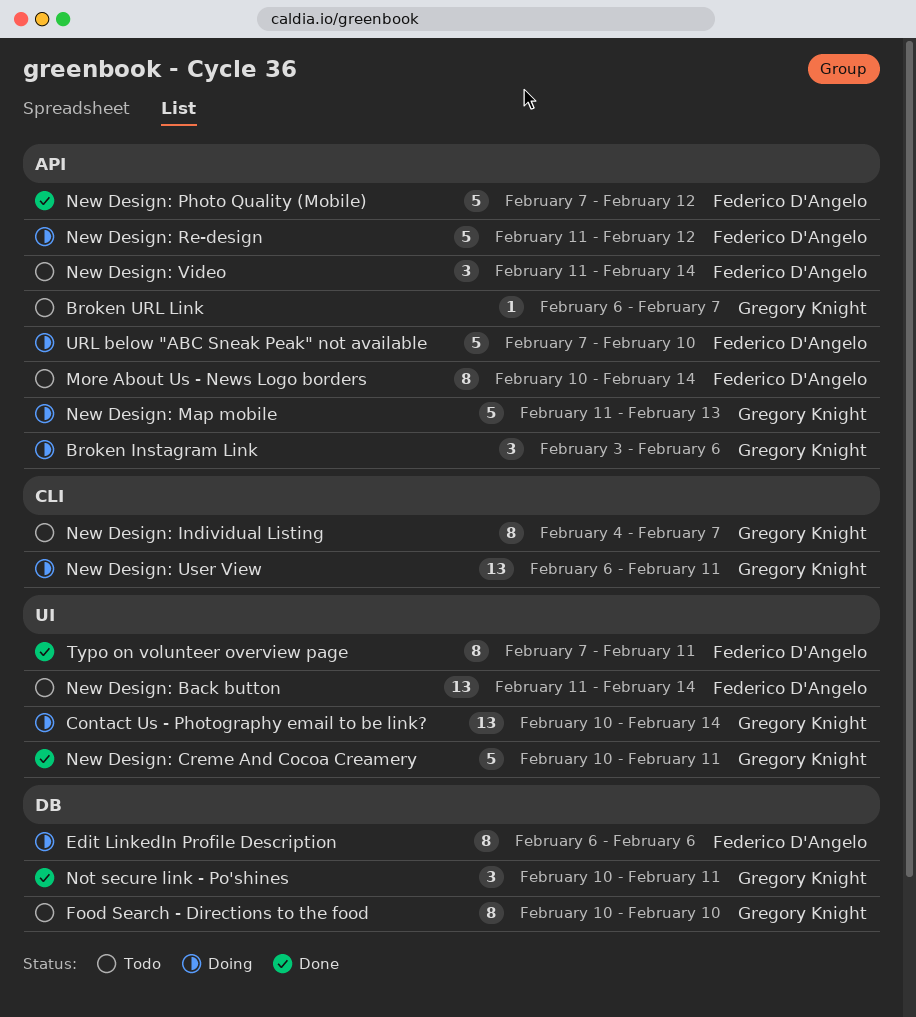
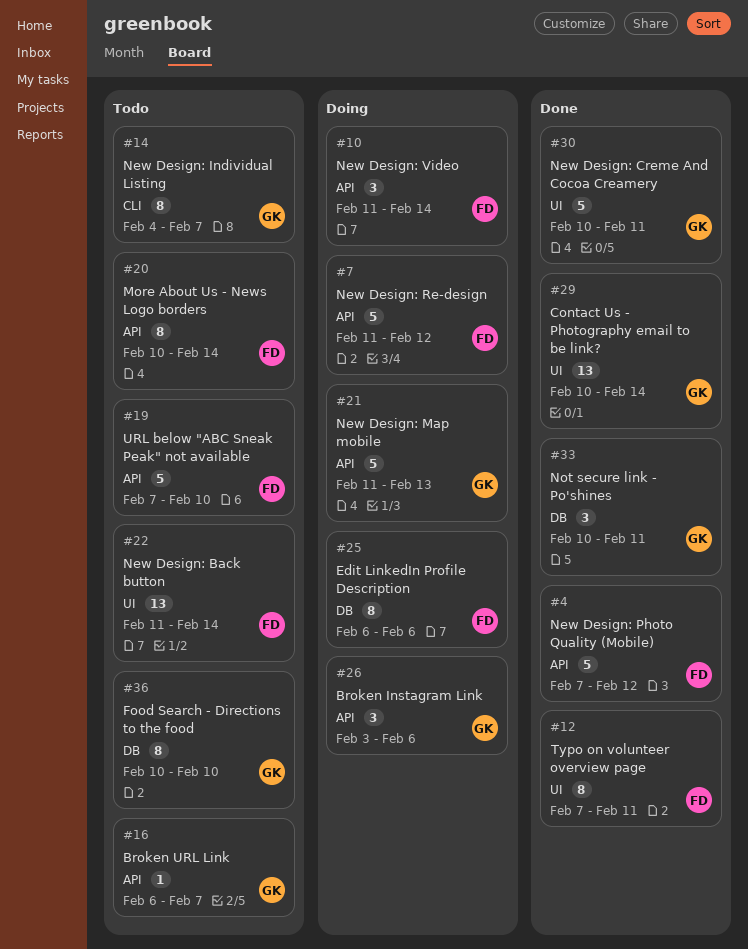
Contact Us - Photography email to be link?, status: Doing -> Done
New Design: User View: present -> none
New Design: Video, status: Todo -> Doing
URL below "ABC Sneak Peak" not available, status: Doing -> Todo

